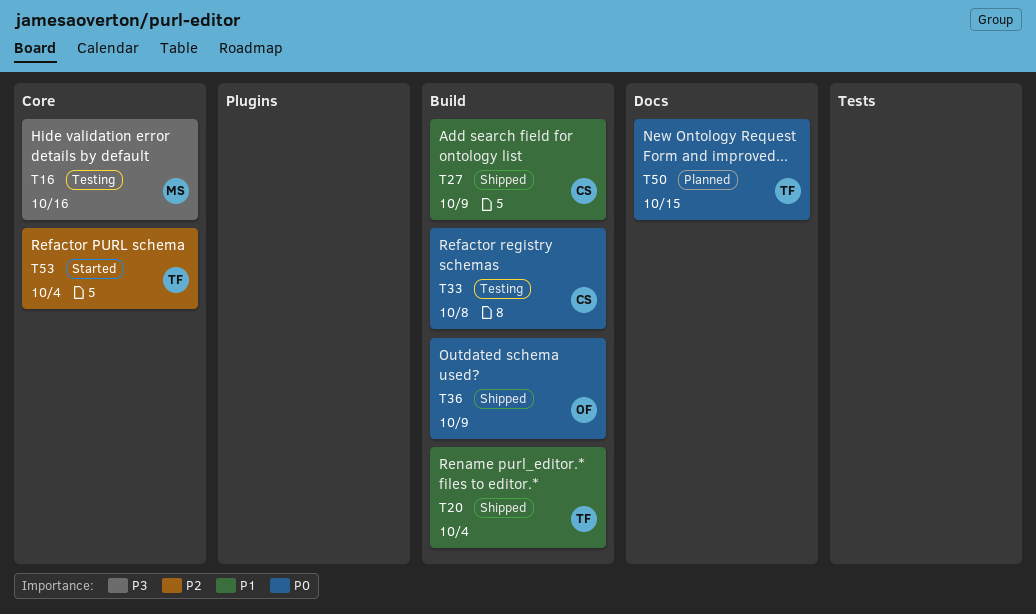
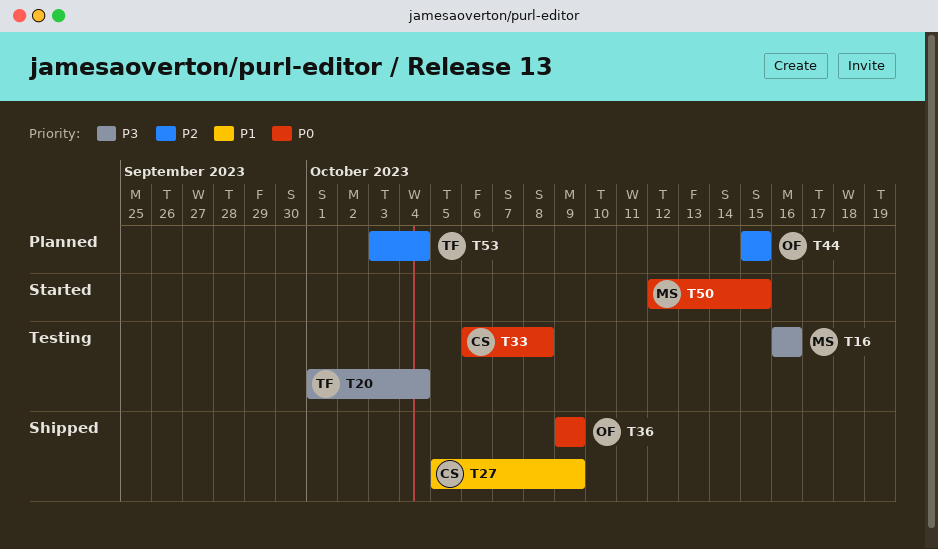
T20, status: Shipped -> Testing
T20, priority: P1 -> P3
T44: none -> present
T50, status: Planned -> Started
T50, owner: TF -> MS
T53, status: Started -> Planned

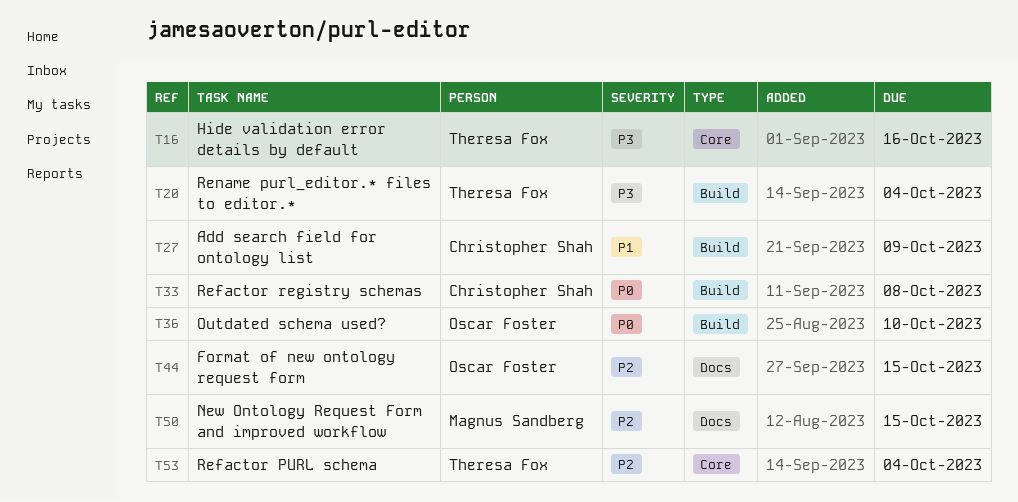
T16, owner: Magnus Sandberg -> Theresa Fox
T36, due: Oct 9 -> Oct 10
T50, priority: P0 -> P2

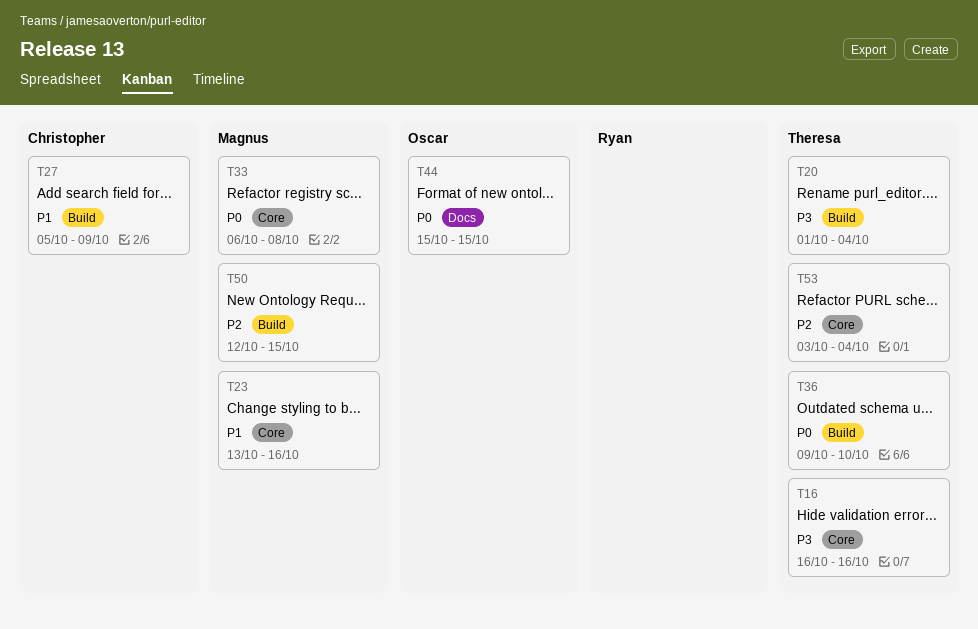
T23: none -> present
T33, owner: Christopher Shah -> Magnus Sandberg
T33, label: Build -> Core
T36, owner: Oscar Foster -> Theresa Fox
T44, priority: P2 -> P0
T50, label: Docs -> Build

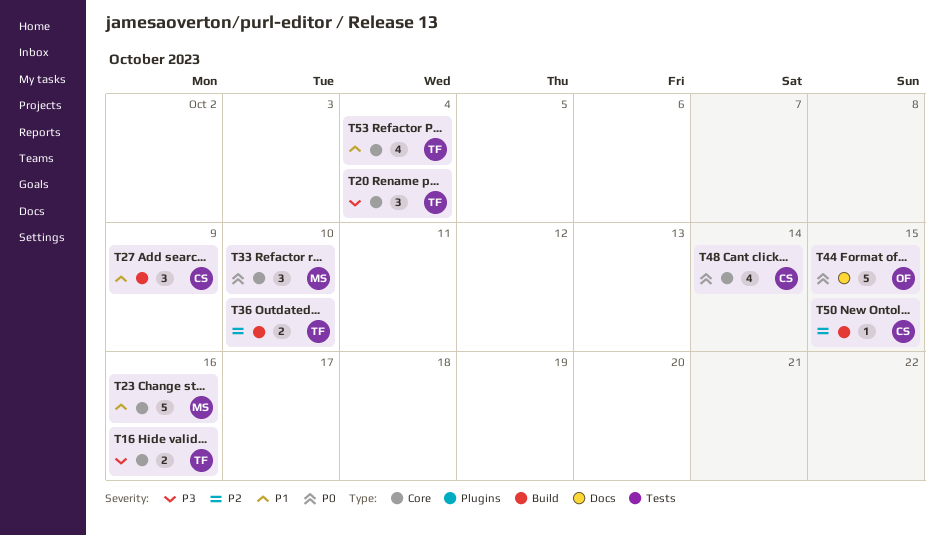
T20, label: Build -> Core
T33, due: Oct 8 -> Oct 10
T36, priority: P0 -> P2
T48: none -> present
T50, owner: Magnus -> Christopher
T53, priority: P2 -> P1

